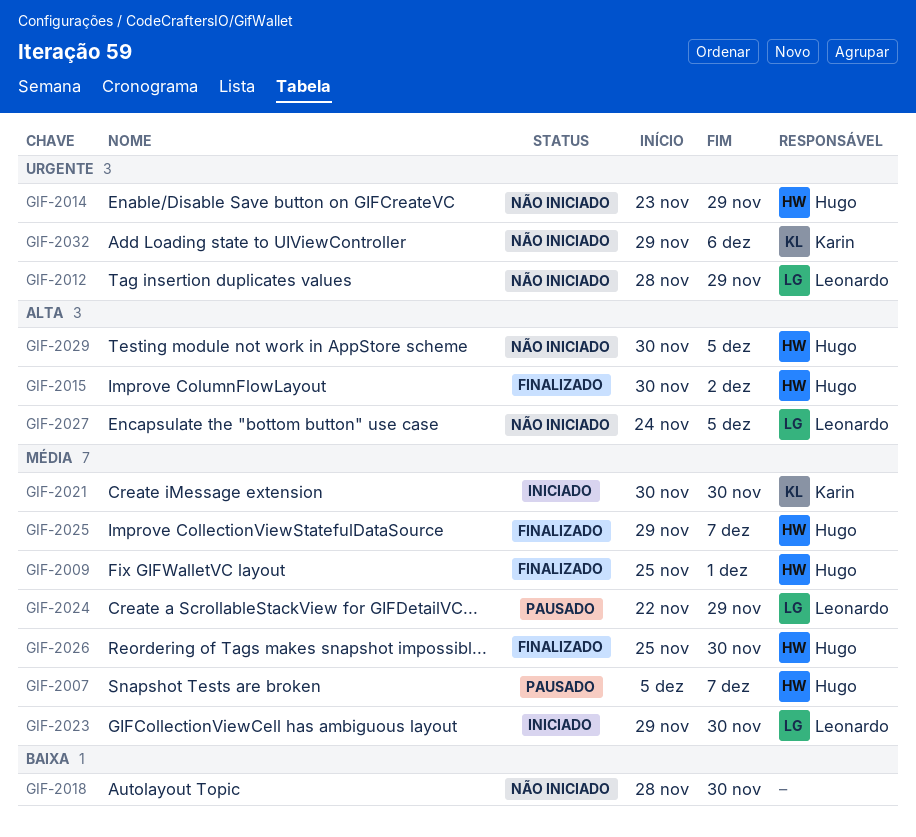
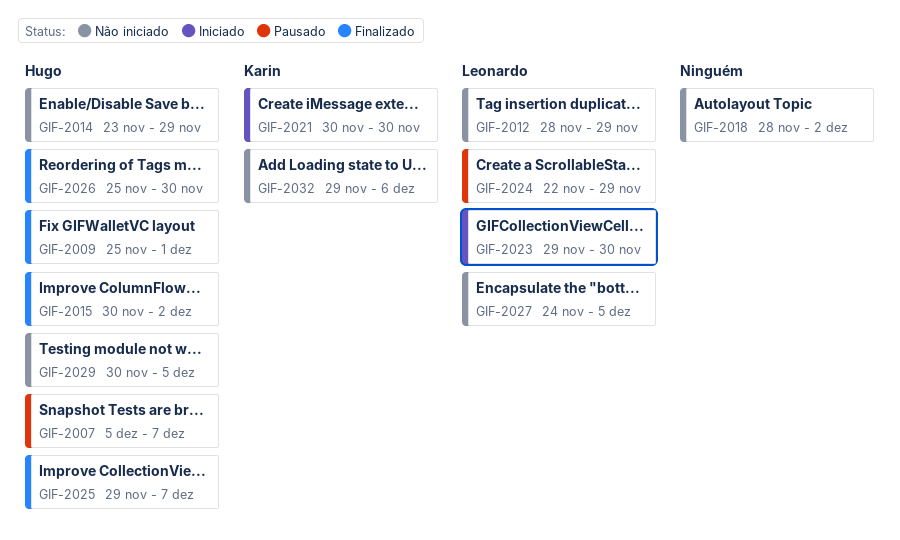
GIF-2018, due: Nov 30 -> Dec 2

